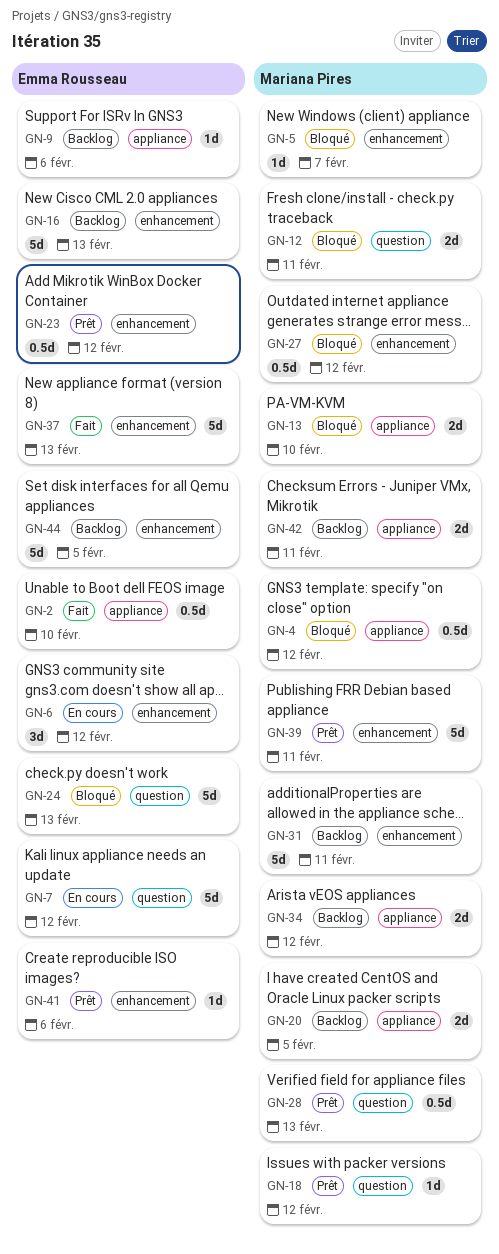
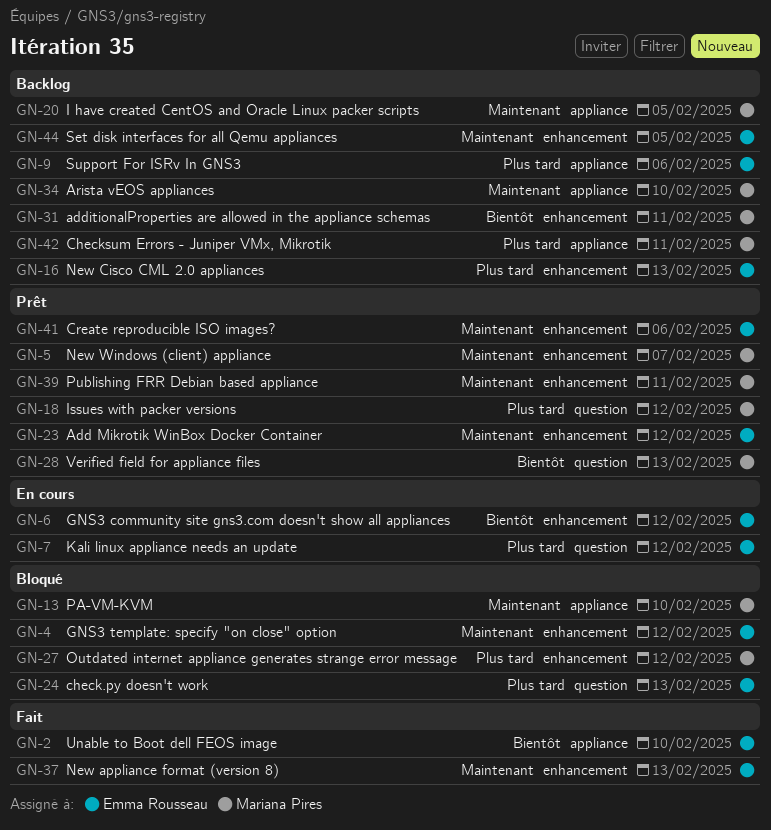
GN-4, owner: Mariana Pires -> Emma Rousseau
GN-4, label: appliance -> enhancement
GN-5, status: Bloqué -> Prêt
GN-12: present -> none
GN-34, due: Feb 12 -> Feb 10

